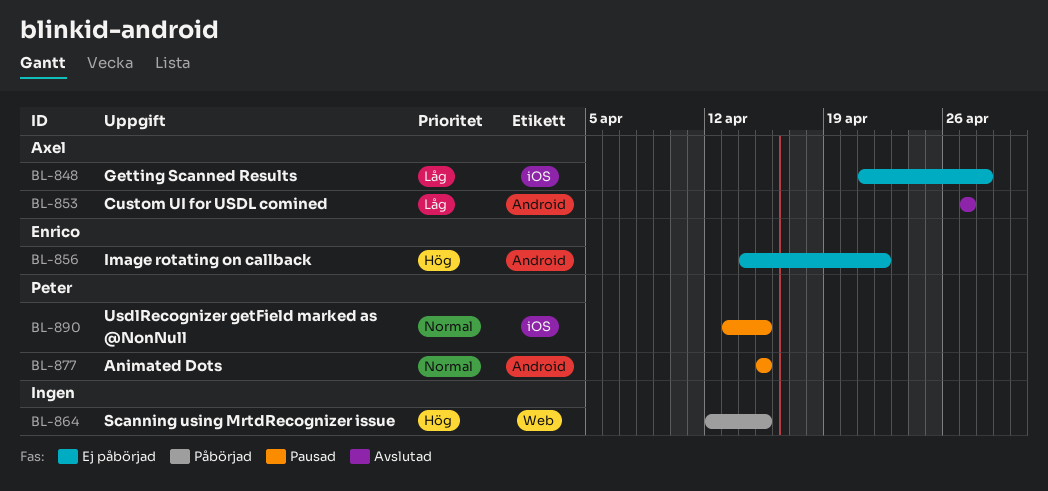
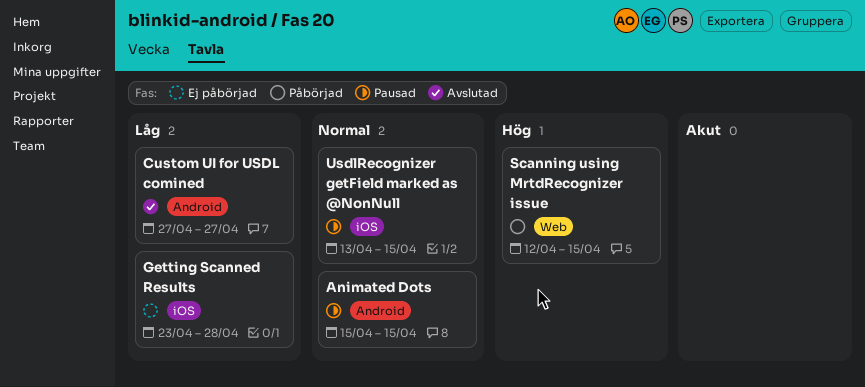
Getting Scanned Results, start: Apr 21 -> Apr 23
Image rotating on callback: present -> none

